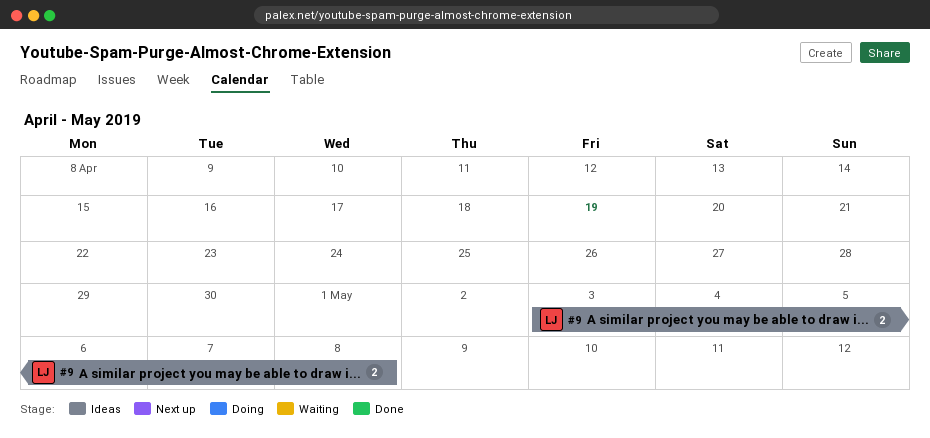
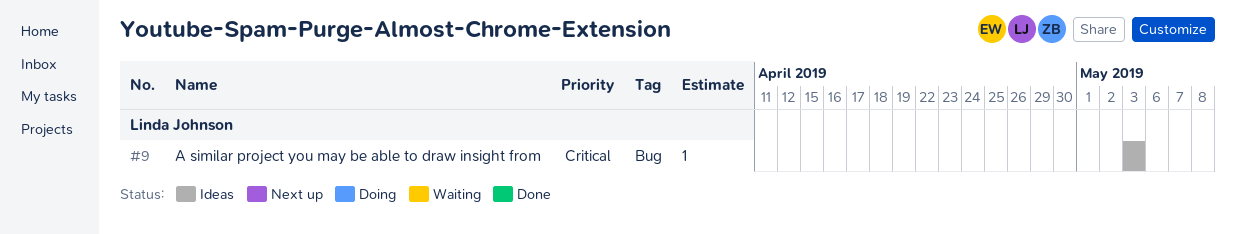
#9, estimate: 2 -> 1
#9, due: May 8 -> May 3

